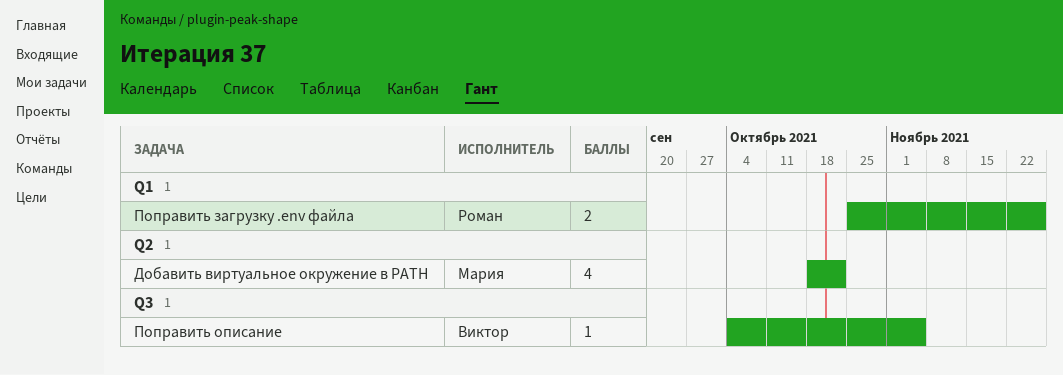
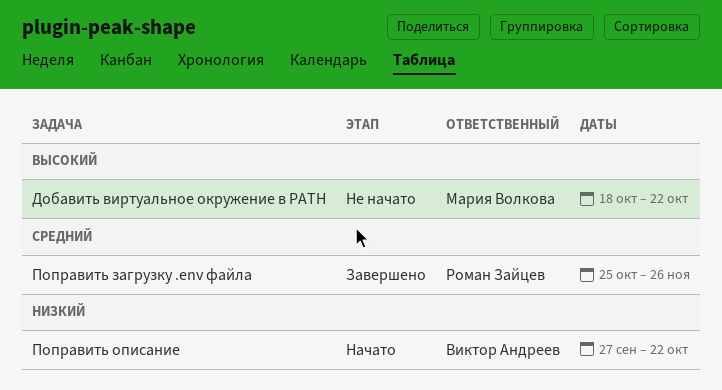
Поправить описание, start: Oct 4 -> Sep 27
Поправить описание, due: Nov 5 -> Oct 22

